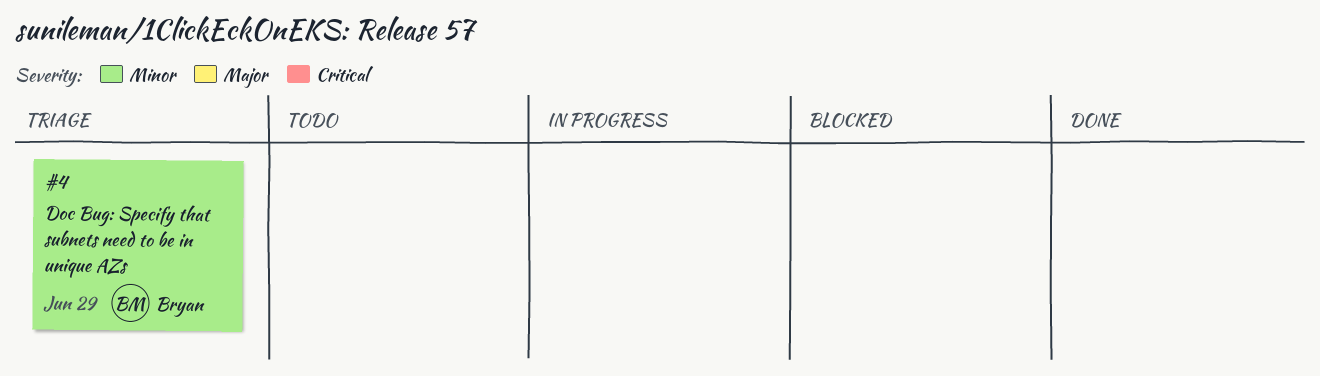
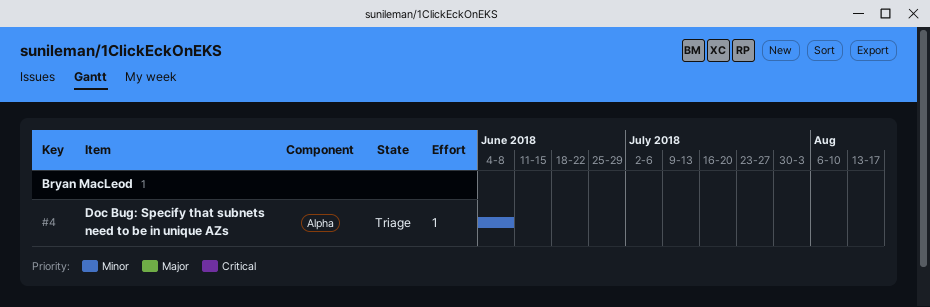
#4, due: Jun 29 -> Jun 8

